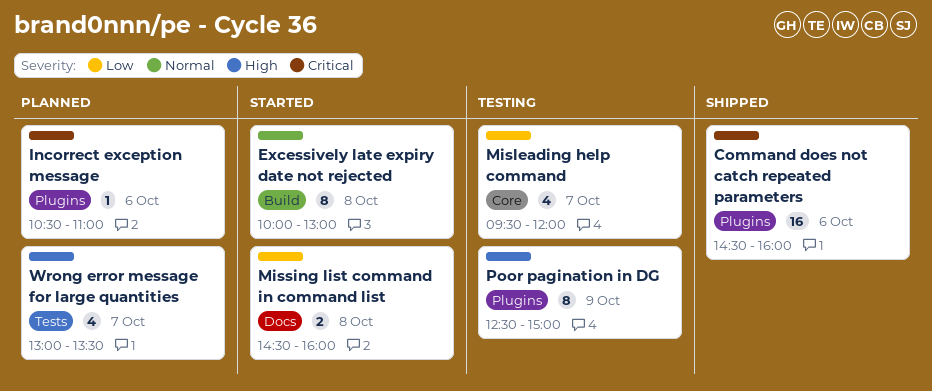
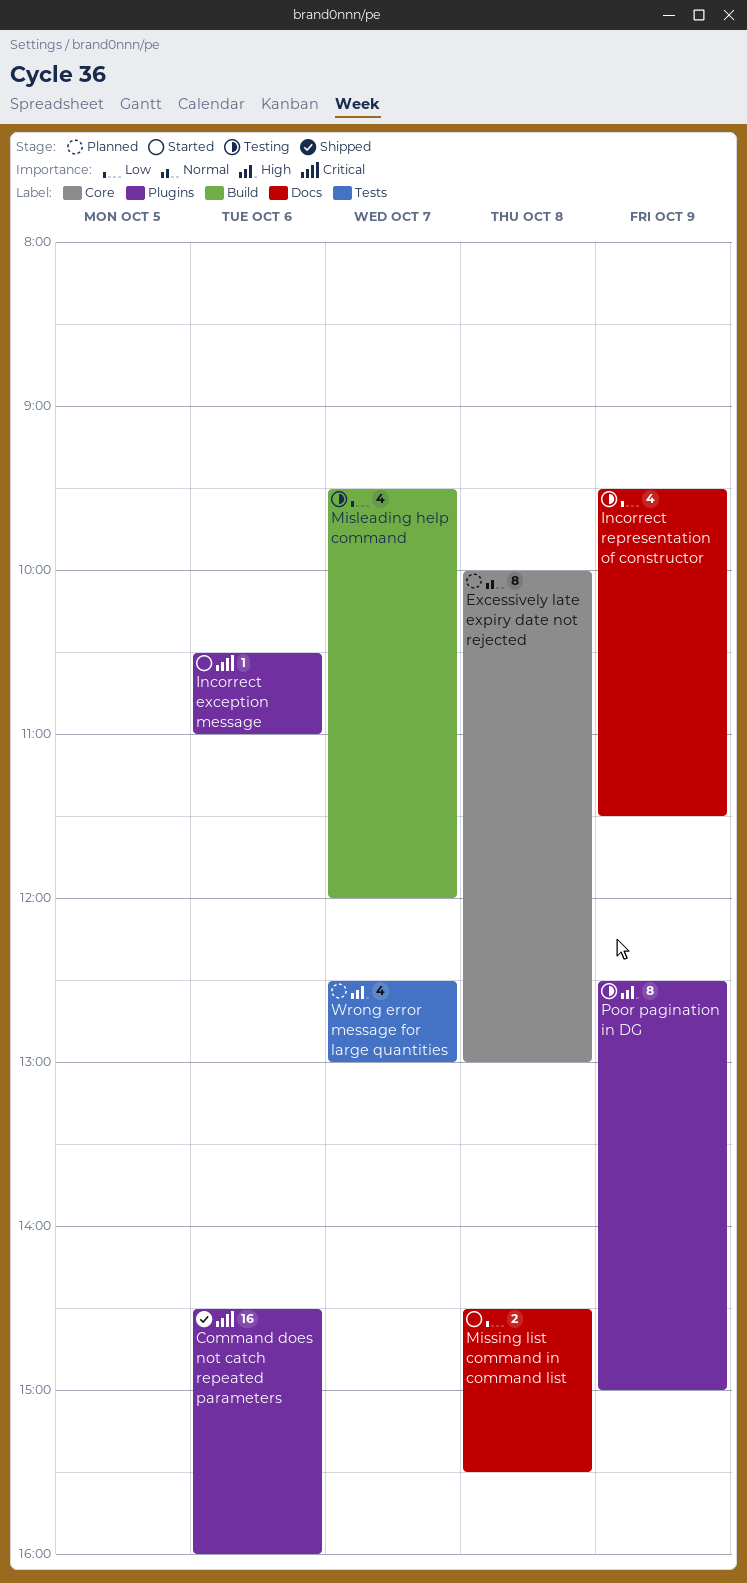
Excessively late expiry date not rejected, status: Started -> Planned
Excessively late expiry date not rejected, label: Build -> Core
Incorrect exception message, status: Planned -> Started
Incorrect representation of constructor: none -> present
Misleading help command, label: Core -> Build
Missing list command in command list, ends: 16:00 -> 15:30
Wrong error message for large quantities, begins: 13:00 -> 12:30
Wrong error message for large quantities, ends: 13:30 -> 13:00

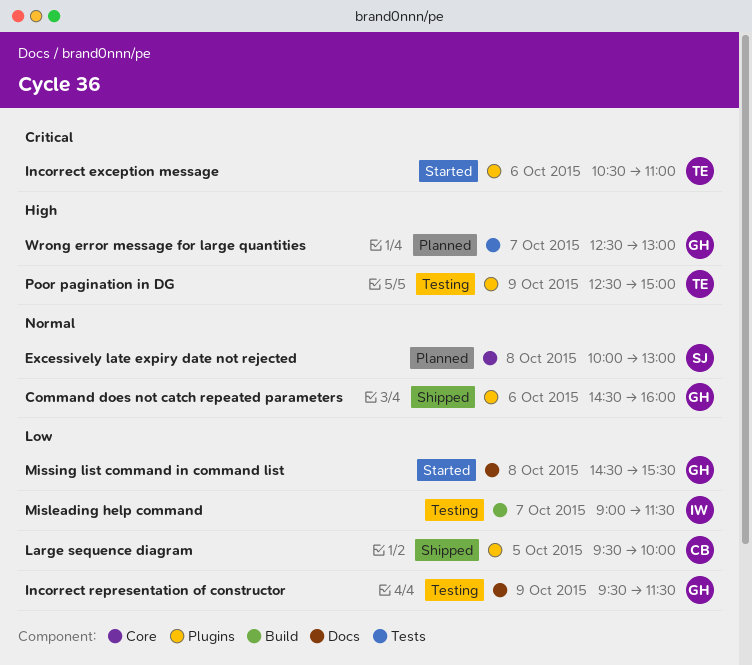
Command does not catch repeated parameters, priority: Critical -> Normal
Large sequence diagram: none -> present
Misleading help command, begins: 09:30 -> 09:00
Misleading help command, ends: 12:00 -> 11:30

